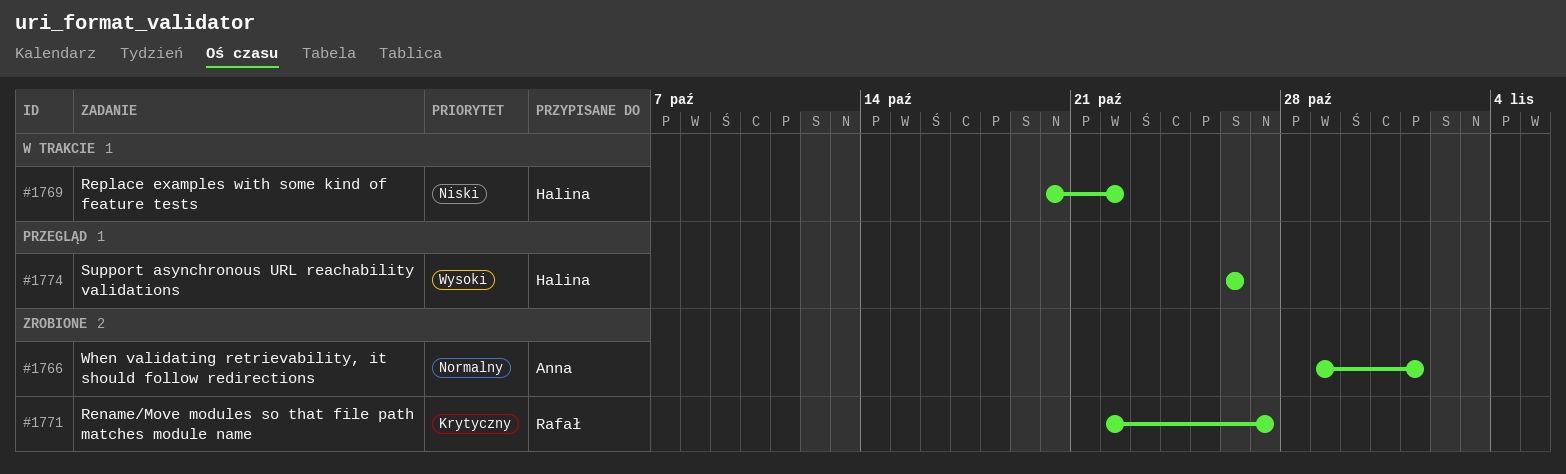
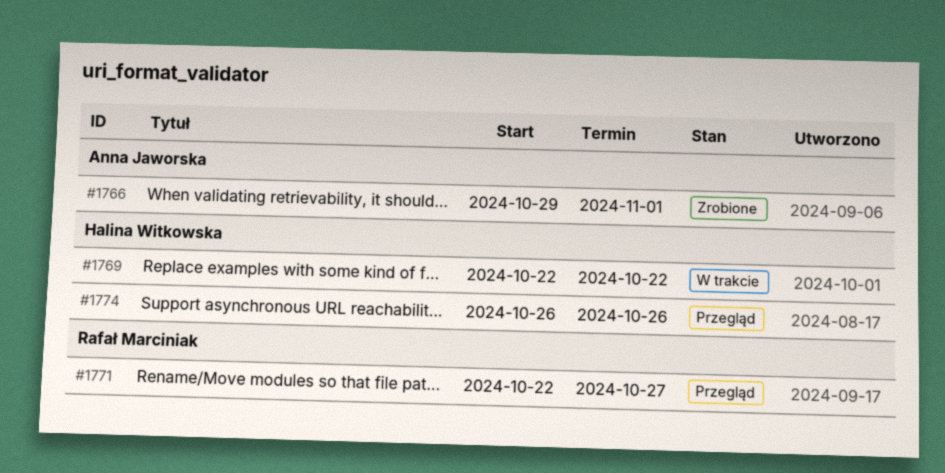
#1769, start: Oct 20 -> Oct 22
#1771, status: Zrobione -> Przegląd

